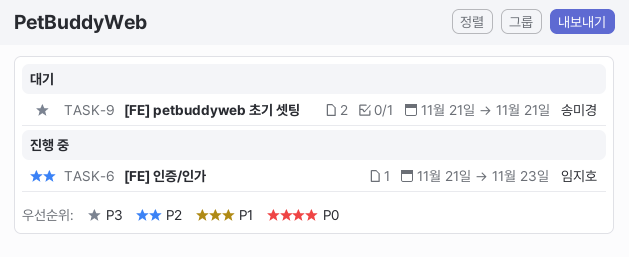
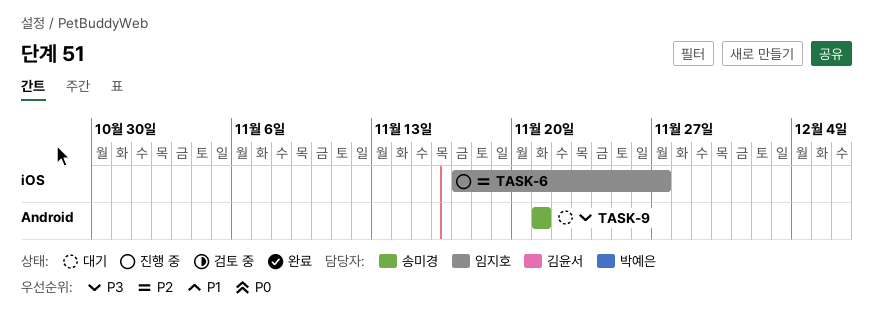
TASK-6, start: Nov 21 -> Nov 17
TASK-6, due: Nov 23 -> Nov 27

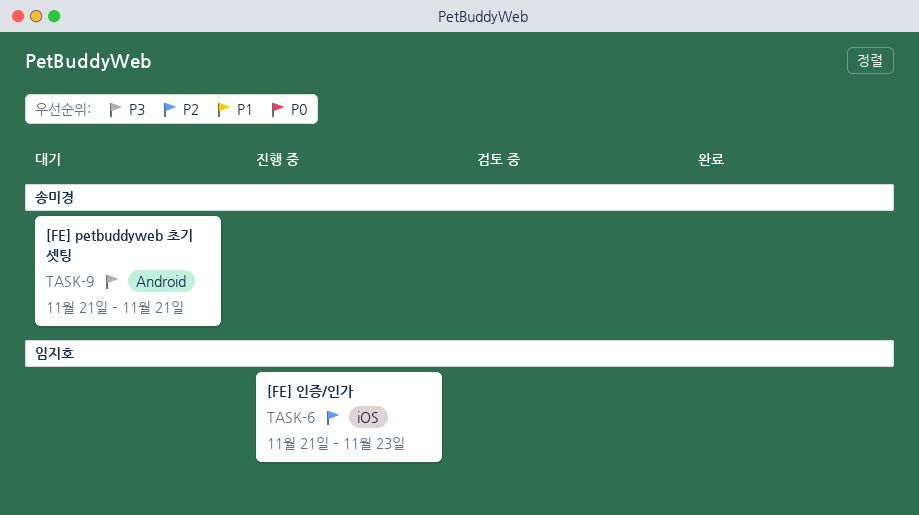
TASK-6, start: Nov 17 -> Nov 21
TASK-6, due: Nov 27 -> Nov 23

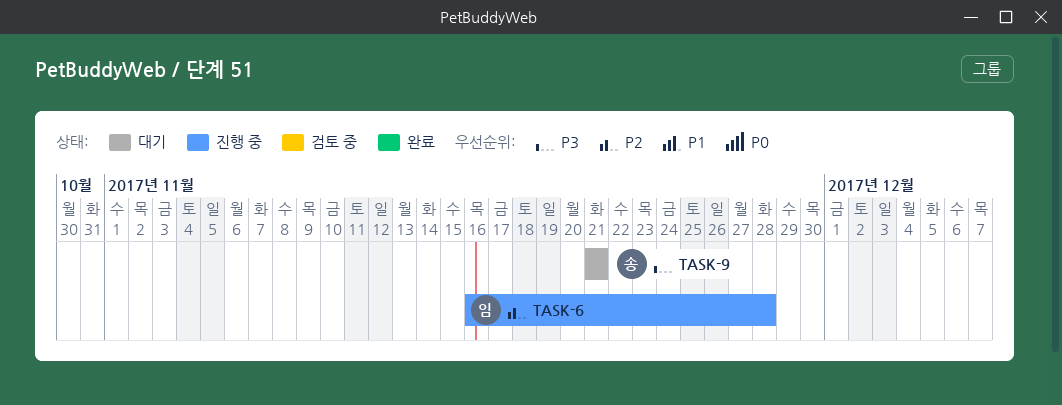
TASK-6, start: Nov 21 -> Nov 16
TASK-6, due: Nov 23 -> Nov 28

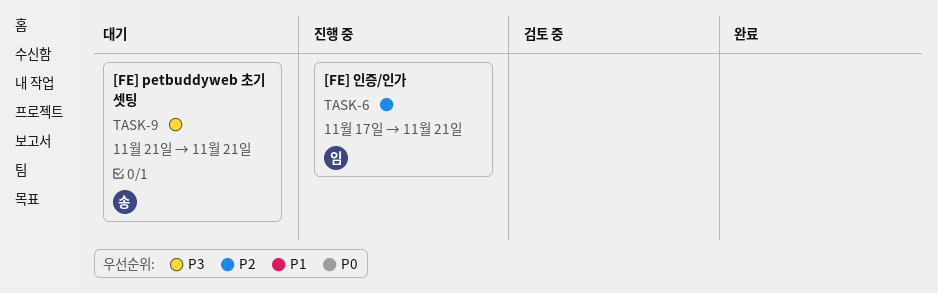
TASK-6, start: Nov 16 -> Nov 17
TASK-6, due: Nov 28 -> Nov 21

